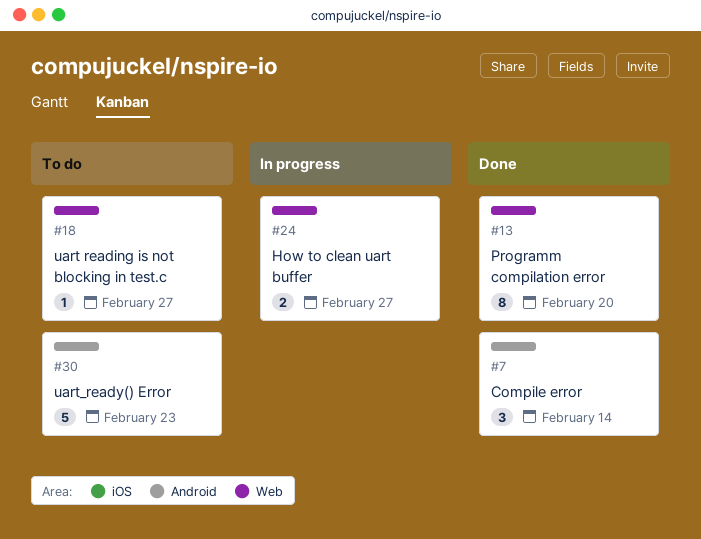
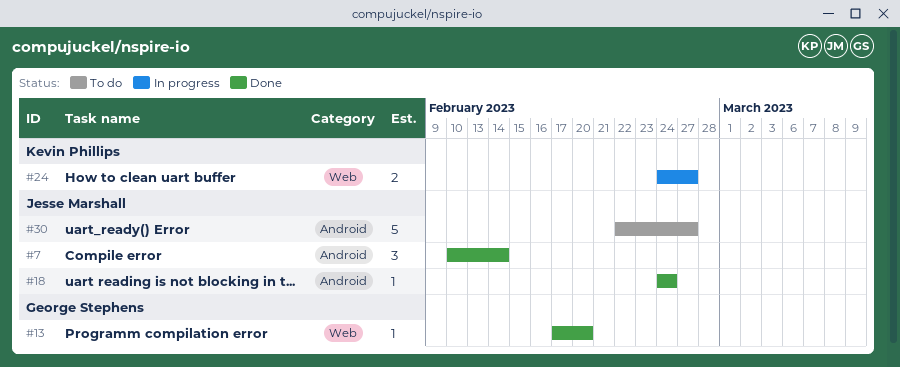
#13, estimate: 8 -> 1
#18, status: To do -> Done
#18, label: Web -> Android
#18, due: Feb 27 -> Feb 24
#30, due: Feb 23 -> Feb 27

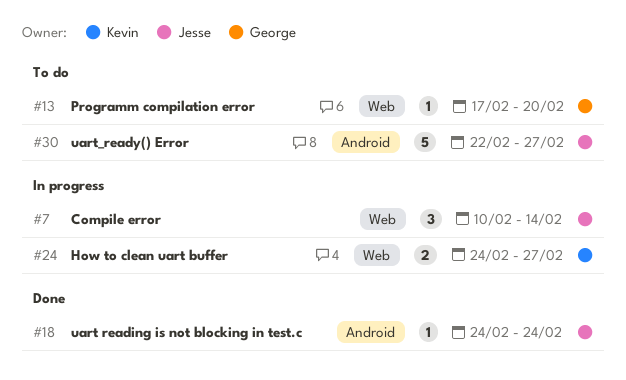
#7, status: Done -> In progress
#7, label: Android -> Web
#13, status: Done -> To do

